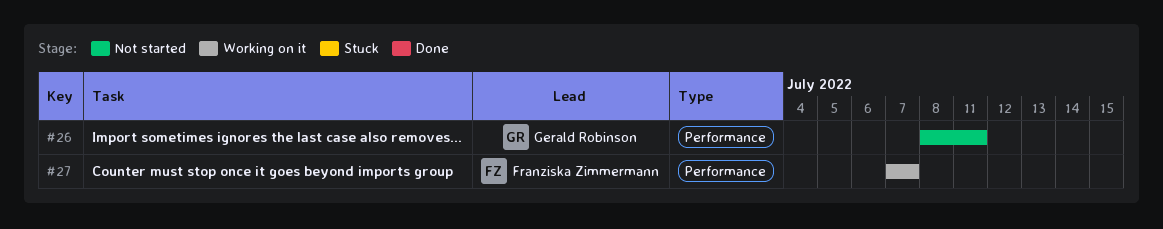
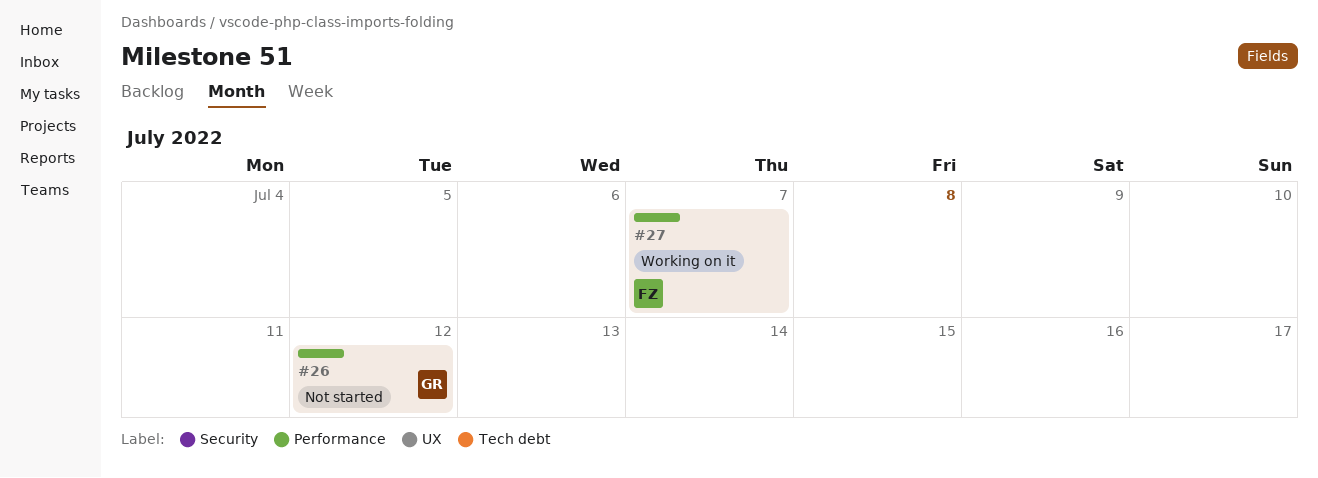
#26, due: Jul 11 -> Jul 12

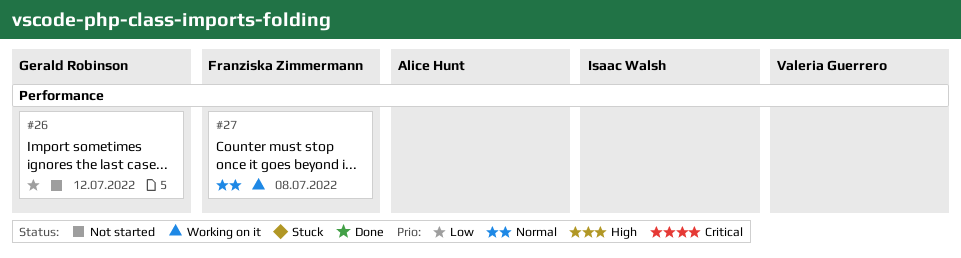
#27, due: Jul 7 -> Jul 8

